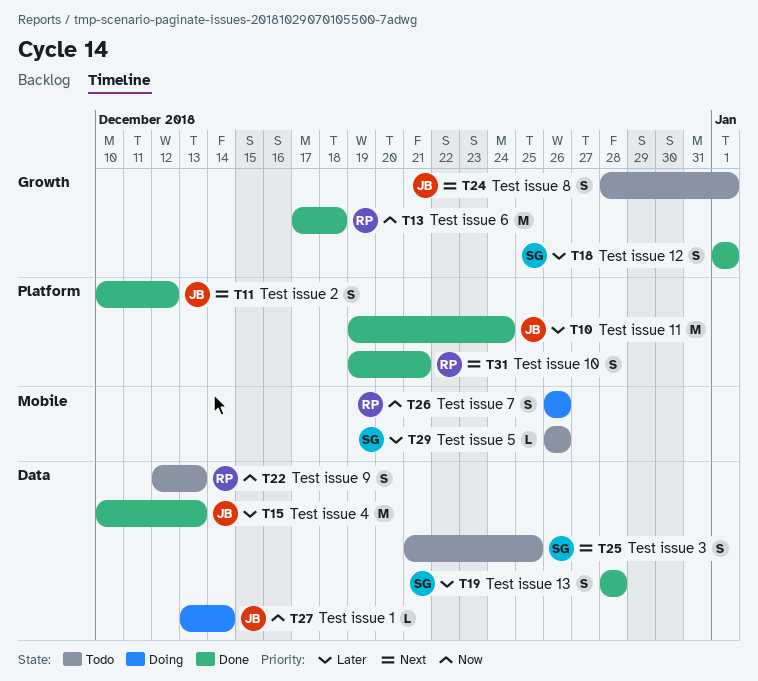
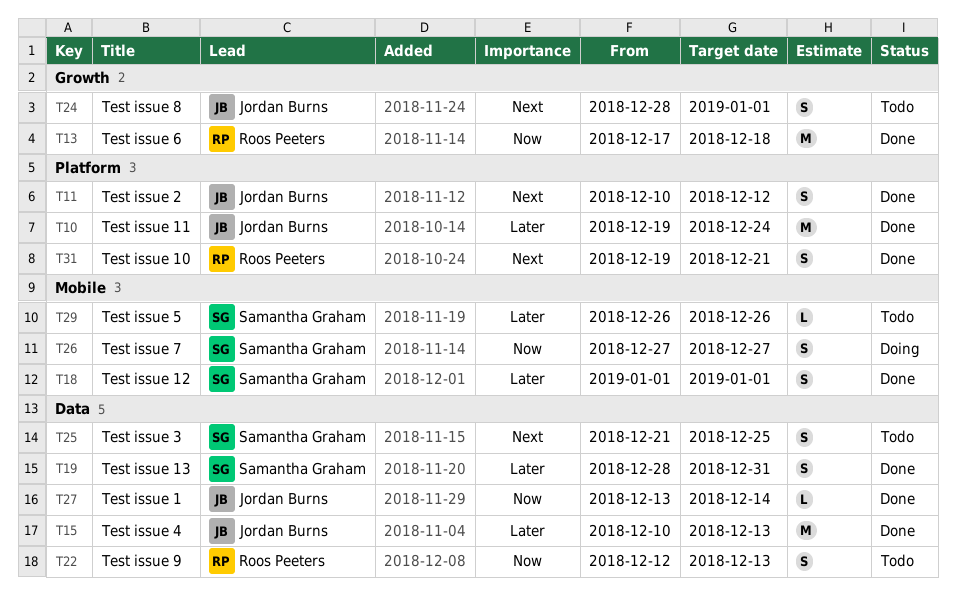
T18, label: Growth -> Mobile
T19, due: Dec 28 -> Dec 31
T26, owner: Roos Peeters -> Samantha Graham
T26, start: Dec 26 -> Dec 27
T26, due: Dec 26 -> Dec 27
T27, status: Doing -> Done

